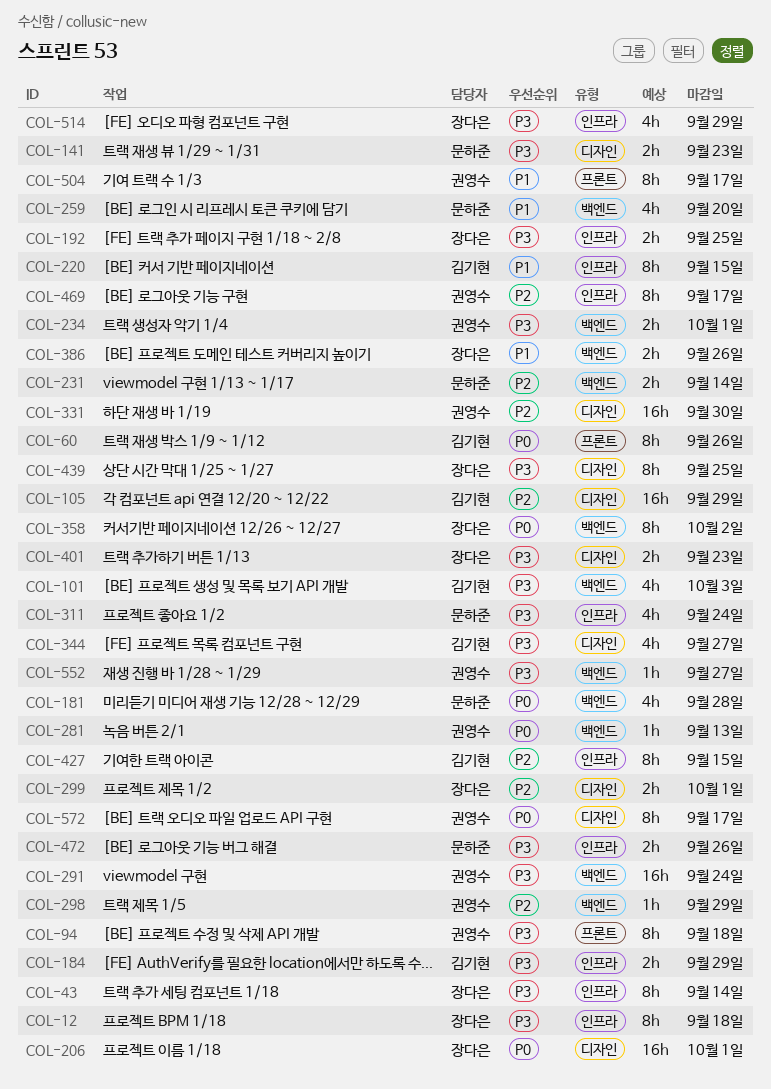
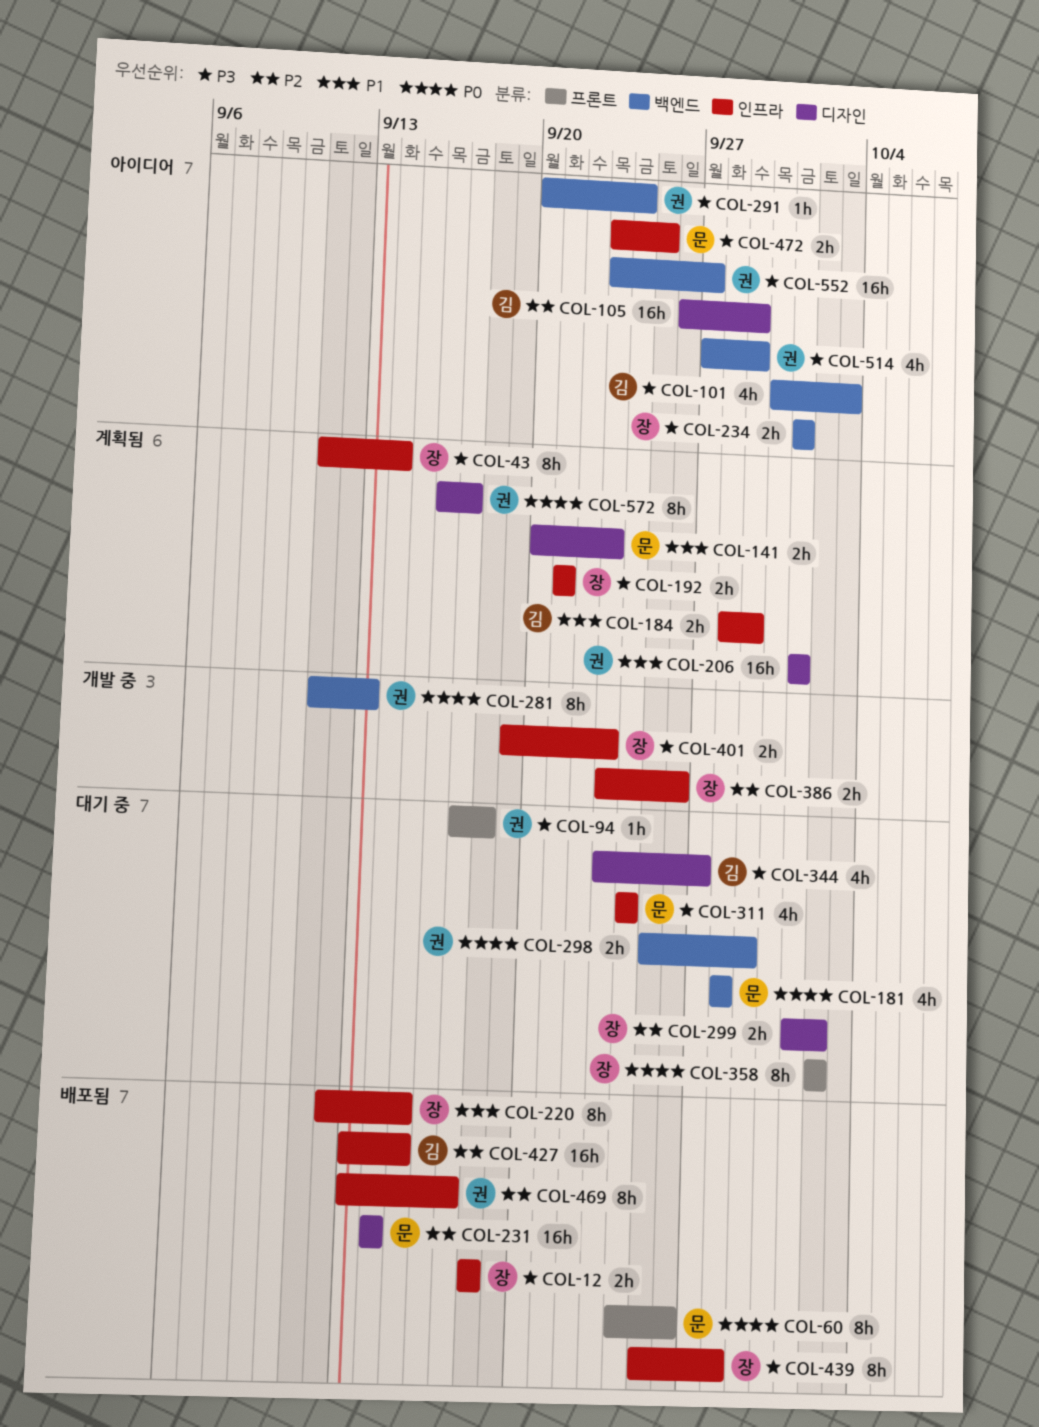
COL-12, estimate: 8h -> 2h
COL-60, owner: 김기현 -> 문하준
COL-94, estimate: 8h -> 1h
COL-141, priority: P3 -> P1
COL-184, priority: P3 -> P1
COL-192, due: Sep 25 -> Sep 21
COL-206, owner: 장다은 -> 권영수
COL-206, priority: P0 -> P1
COL-220, owner: 김기현 -> 장다은
COL-231, label: 백엔드 -> 디자인
COL-231, estimate: 2h -> 16h
COL-234, owner: 권영수 -> 장다은
COL-259: present -> none
COL-281, estimate: 1h -> 8h
COL-291, estimate: 16h -> 1h
COL-298, priority: P2 -> P0
COL-298, estimate: 1h -> 2h
COL-299, due: Oct 1 -> Oct 2
COL-331: present -> none
COL-358, label: 백엔드 -> 프론트
COL-386, priority: P1 -> P2
COL-386, label: 백엔드 -> 인프라
COL-401, label: 디자인 -> 인프라
COL-427, estimate: 8h -> 16h
COL-439, label: 디자인 -> 인프라
COL-439, due: Sep 25 -> Sep 28
COL-472, due: Sep 26 -> Sep 25
COL-504: present -> none
COL-514, owner: 장다은 -> 권영수
COL-514, label: 인프라 -> 백엔드
COL-552, estimate: 1h -> 16h

